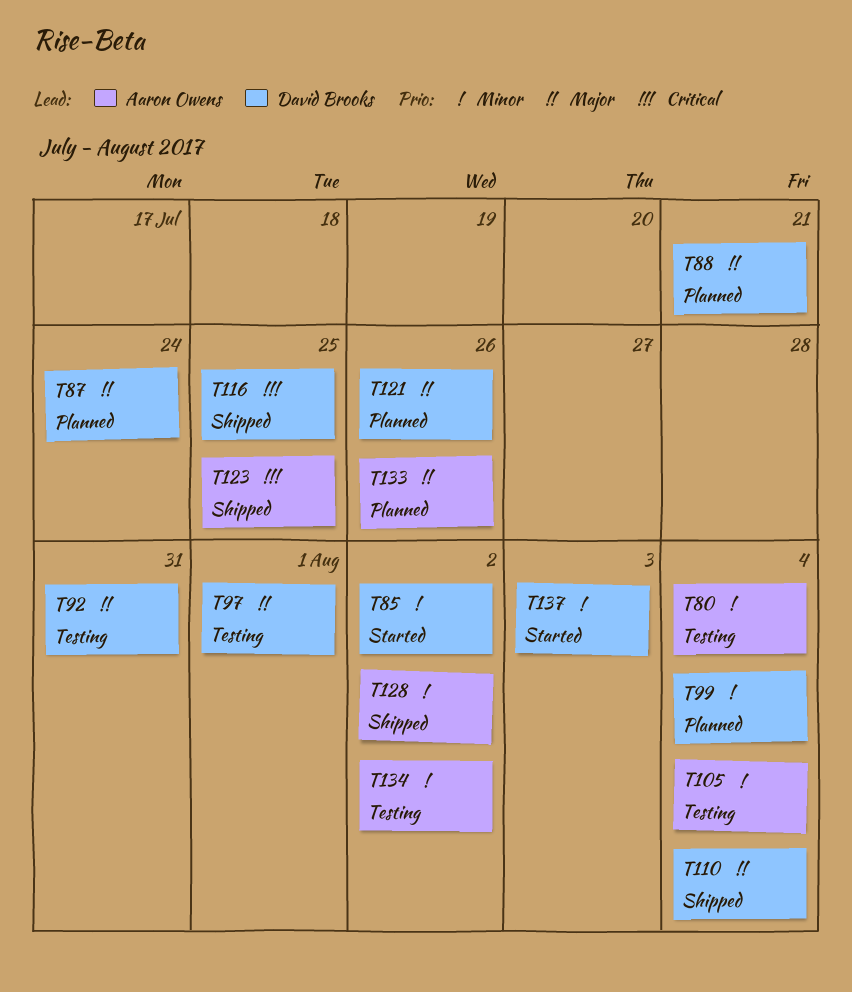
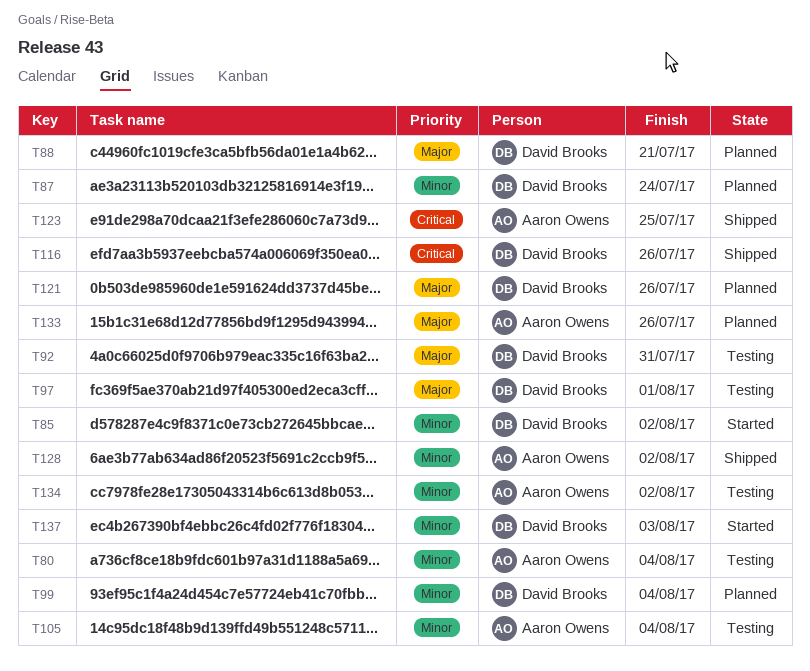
T87, priority: Major -> Minor
T110: present -> none
T116, due: Jul 25 -> Jul 26

